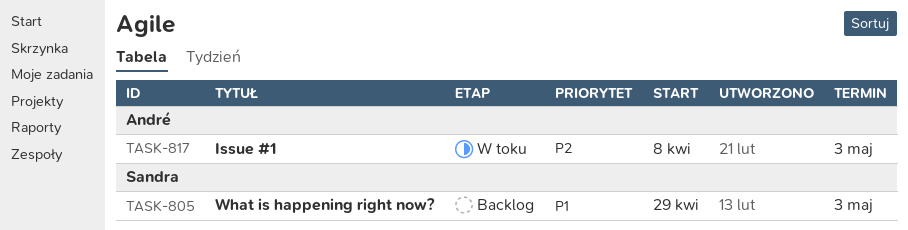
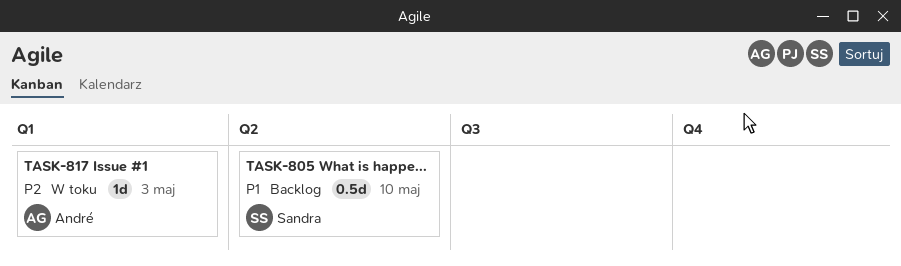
TASK-805, due: May 3 -> May 10

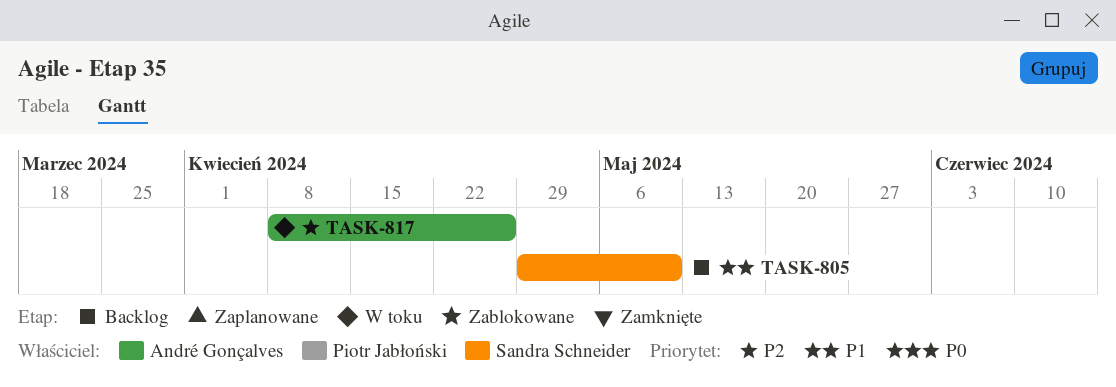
TASK-817, due: May 3 -> Apr 26

